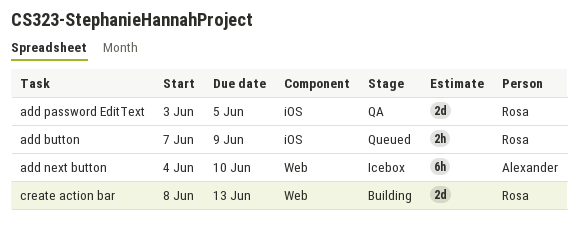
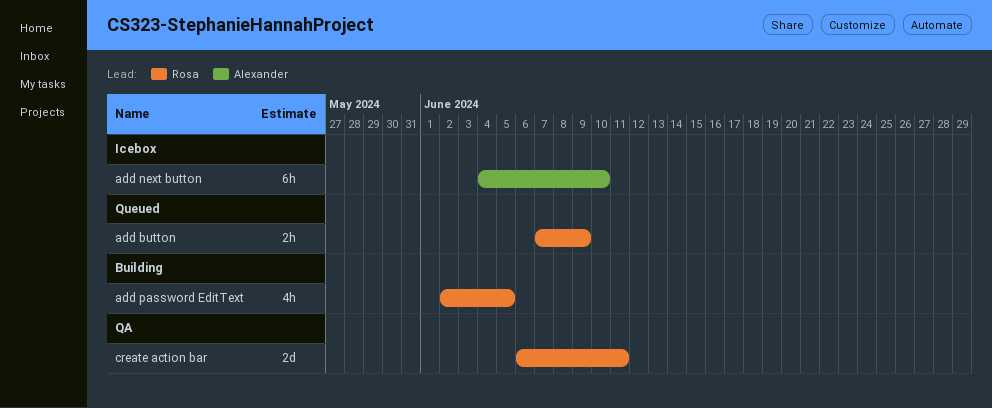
add password EditText, status: QA -> Building
add password EditText, estimate: 2d -> 4h
add password EditText, start: Jun 3 -> Jun 2
create action bar, status: Building -> QA
create action bar, start: Jun 8 -> Jun 6
create action bar, due: Jun 13 -> Jun 11

